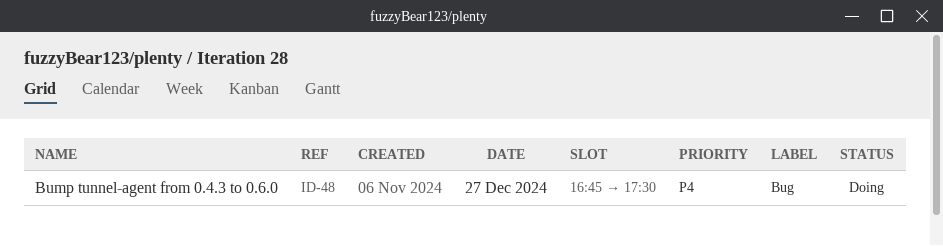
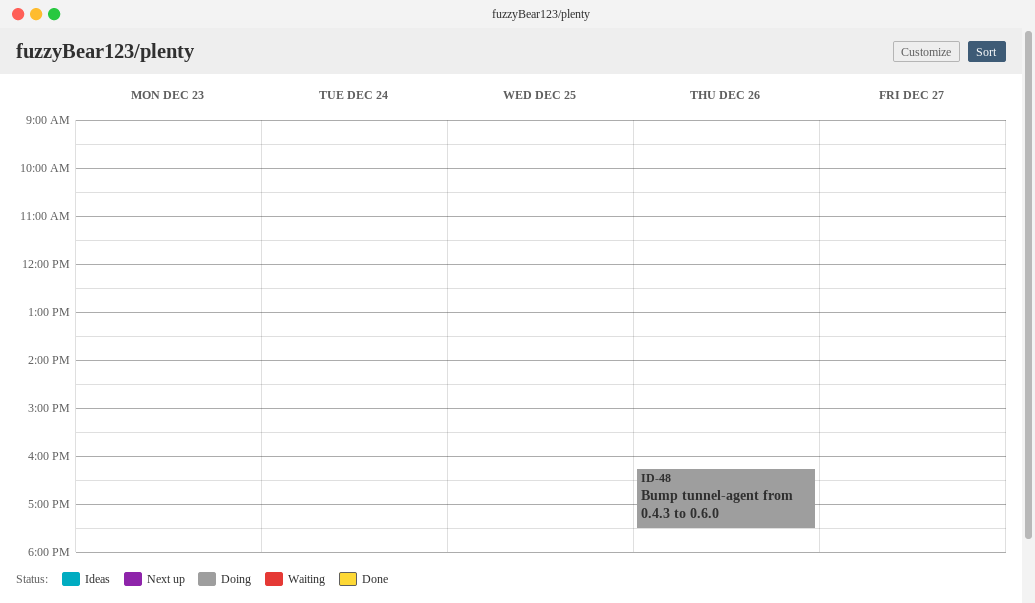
ID-48, day: Dec 27 -> Dec 26
ID-48, begins: 16:45 -> 16:15

